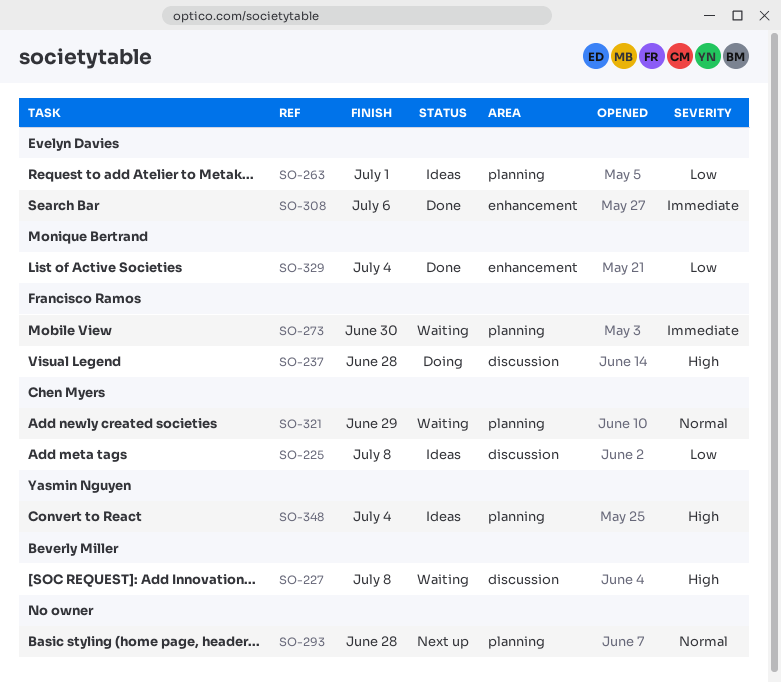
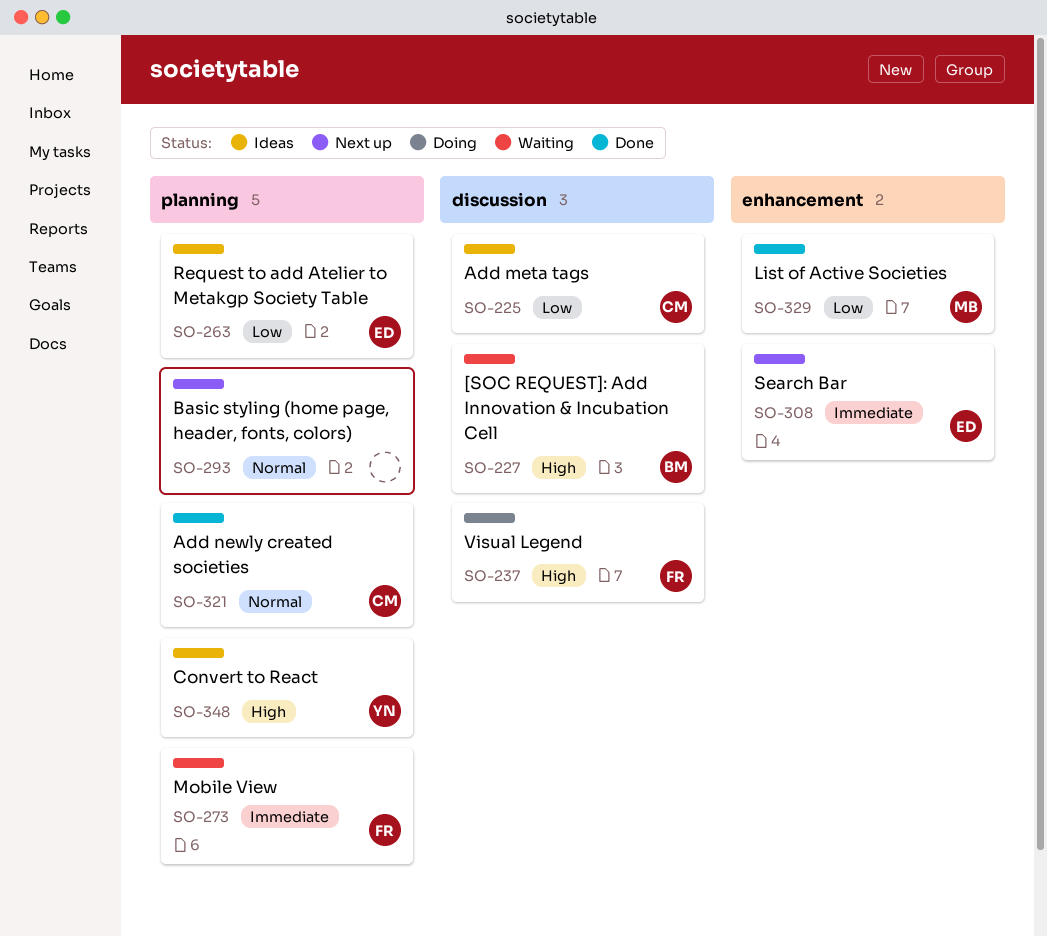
SO-308, status: Done -> Next up
SO-321, status: Waiting -> Done

